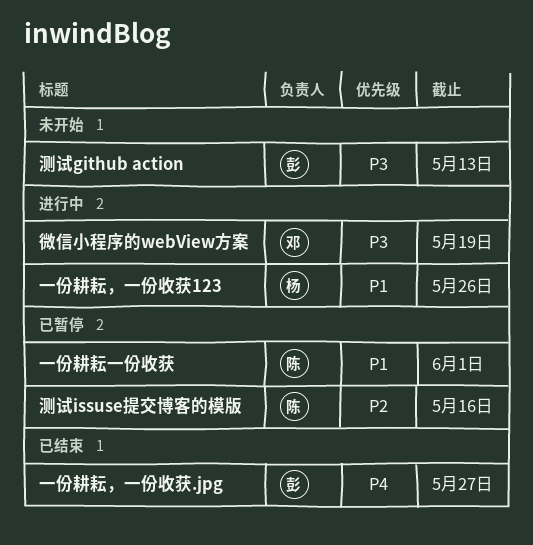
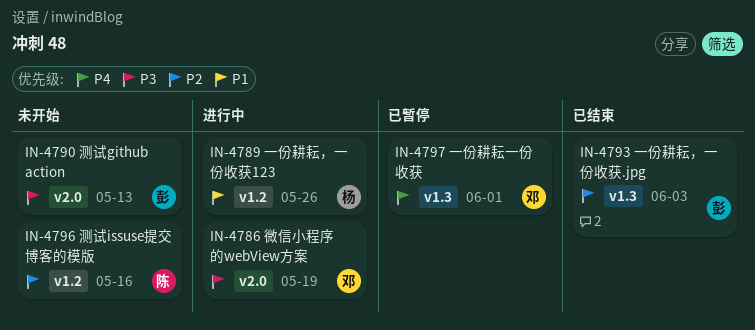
一份耕耘一份收获, owner: 陈 -> 邓
一份耕耘一份收获, priority: P1 -> P4
一份耕耘，一份收获.jpg, priority: P4 -> P2
一份耕耘，一份收获.jpg, due: May 27 -> Jun 3
测试issuse提交博客的模版, status: 已暂停 -> 未开始

